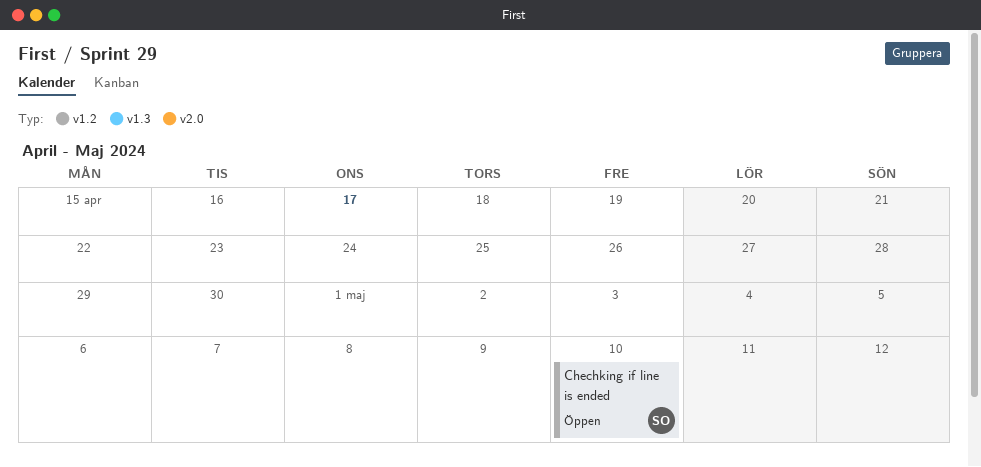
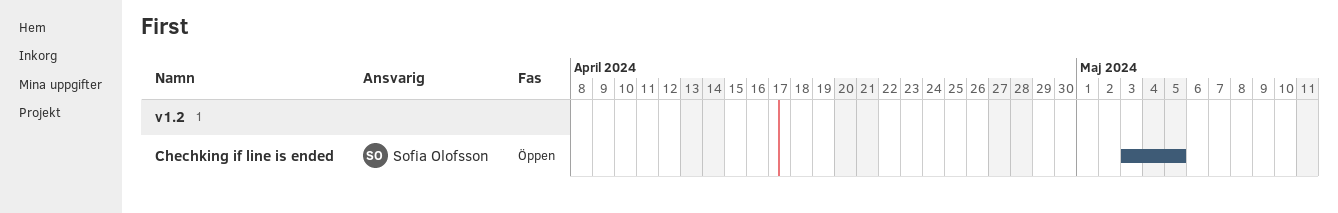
Chechking if line is ended, due: May 10 -> May 5

